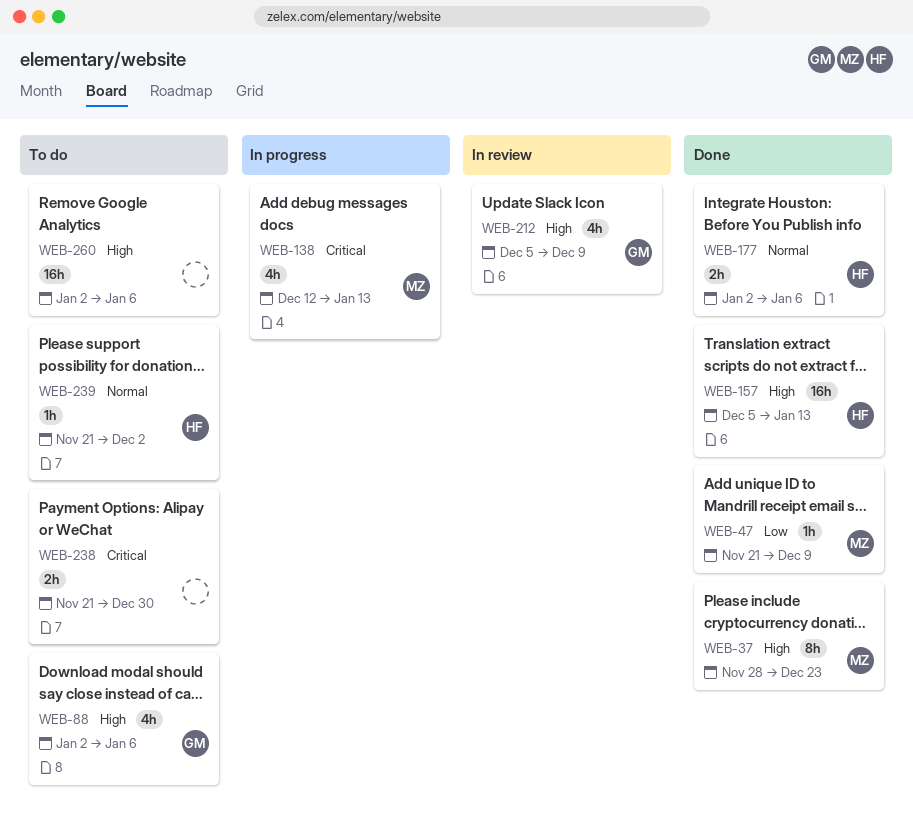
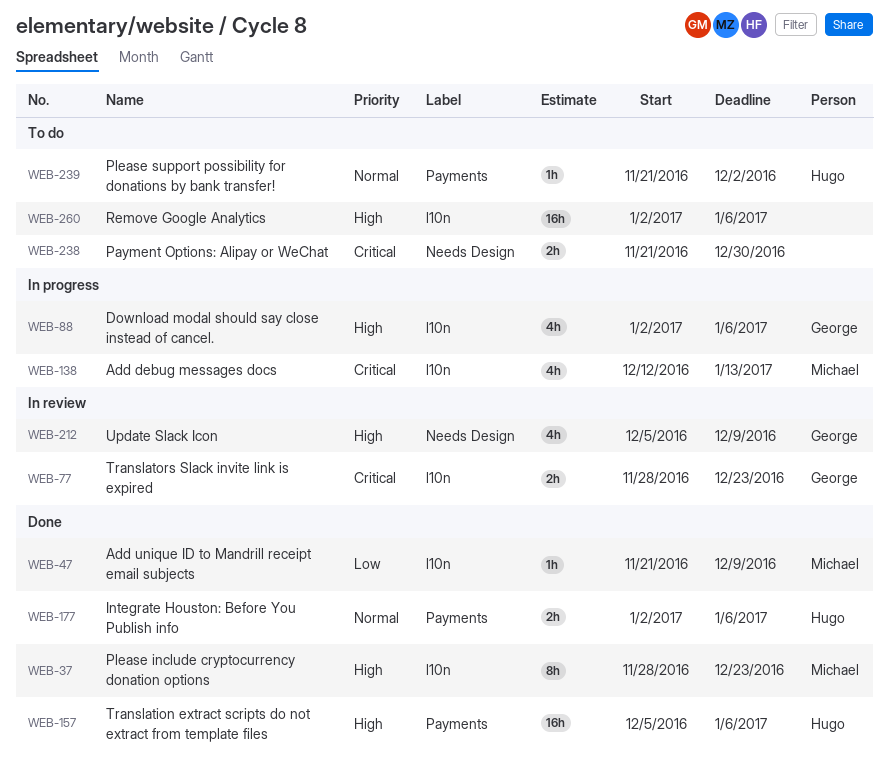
WEB-77: none -> present
WEB-88, status: To do -> In progress
WEB-157, due: Jan 13 -> Jan 6

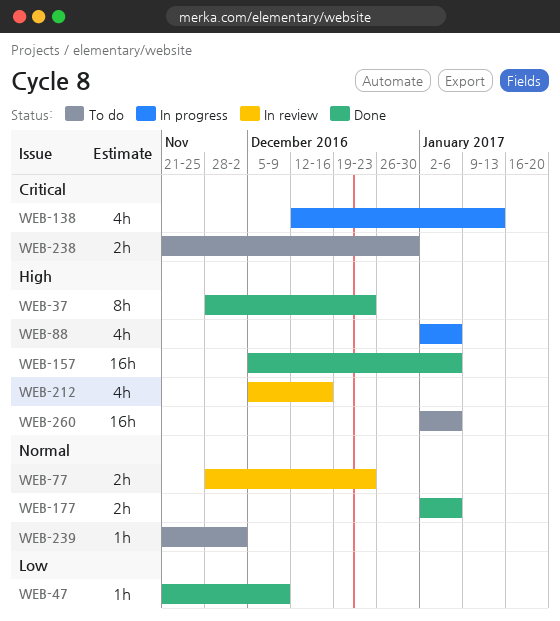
WEB-77, priority: Critical -> Normal
WEB-212, due: Dec 9 -> Dec 16

